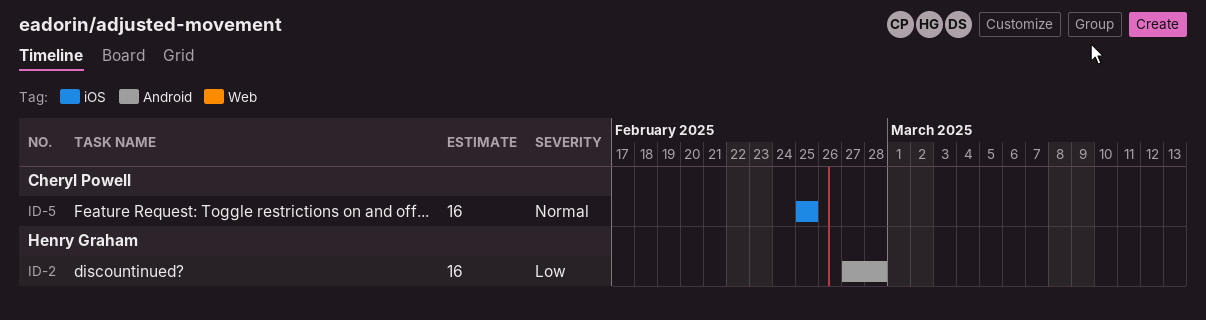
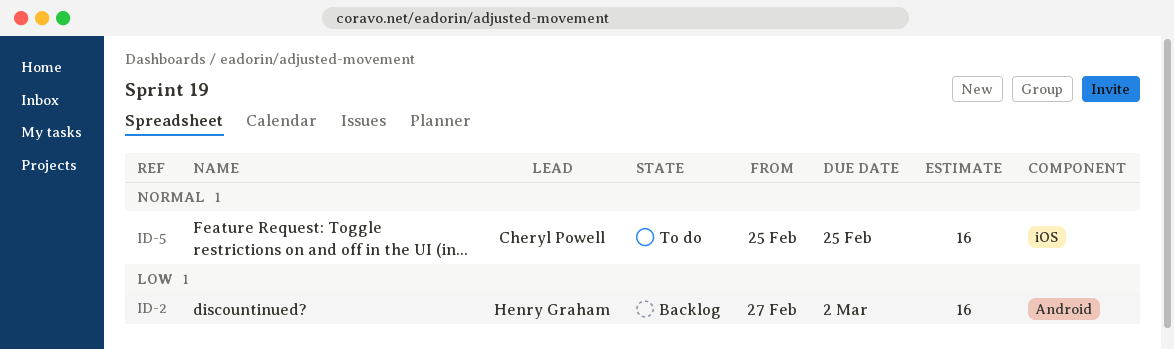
ID-2, due: Feb 28 -> Mar 2

